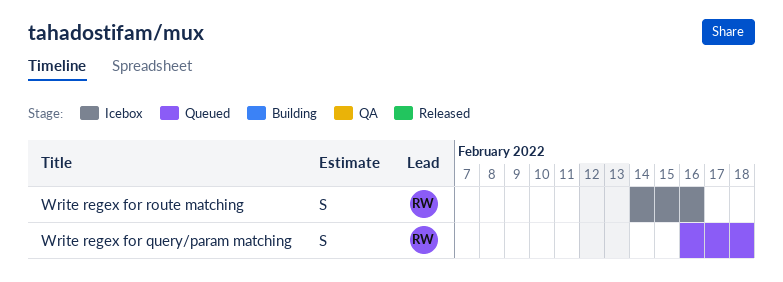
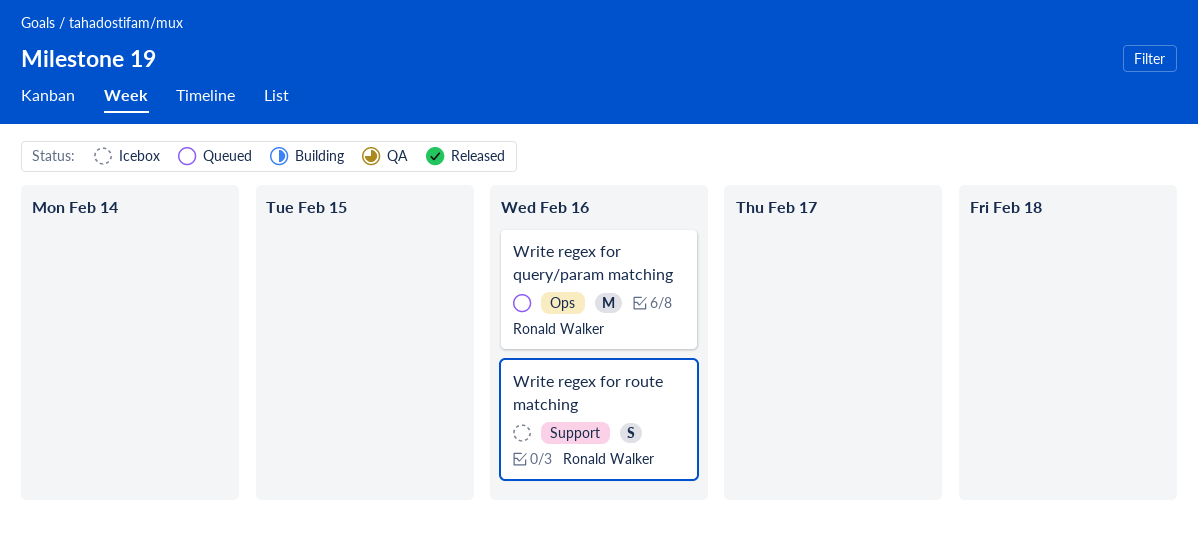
Write regex for query/param matching, estimate: S -> M
Write regex for query/param matching, due: Feb 18 -> Feb 16

